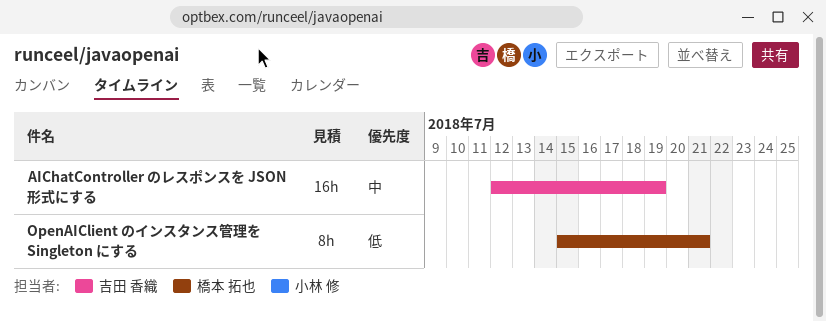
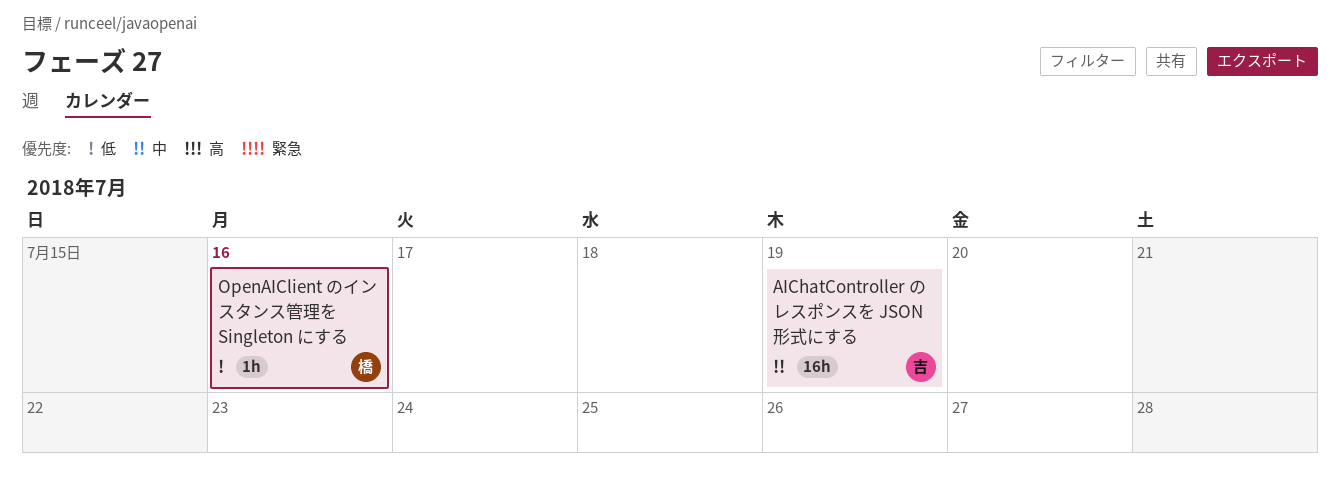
OpenAIClient のインスタンス管理を Singleton にする, estimate: 8h -> 1h
OpenAIClient のインスタンス管理を Singleton にする, due: Jul 21 -> Jul 16

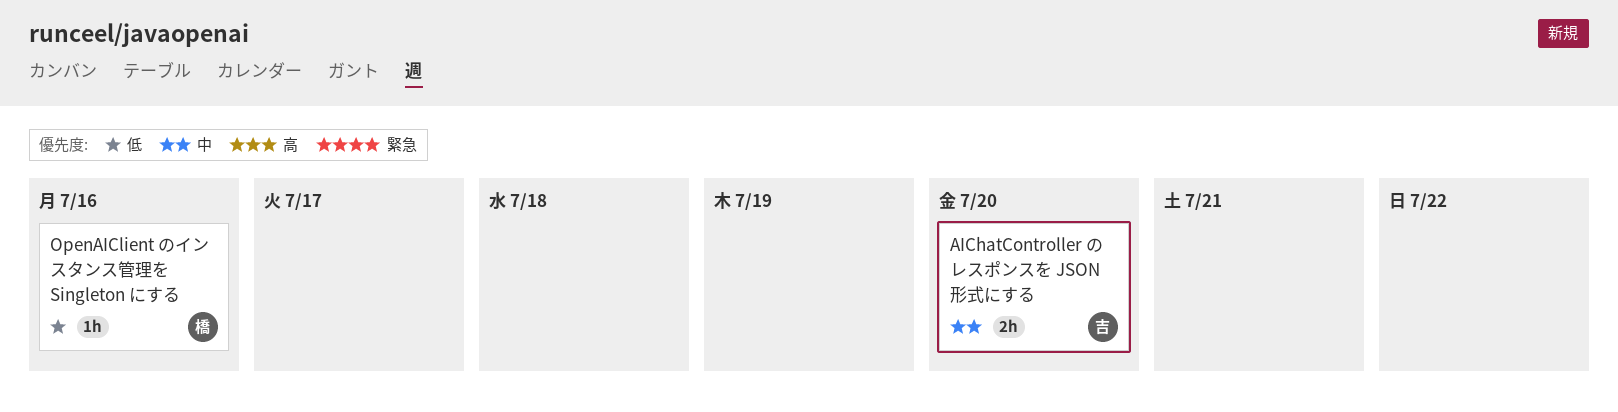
AIChatController のレスポンスを JSON 形式にする, estimate: 16h -> 2h
AIChatController のレスポンスを JSON 形式にする, due: Jul 19 -> Jul 20

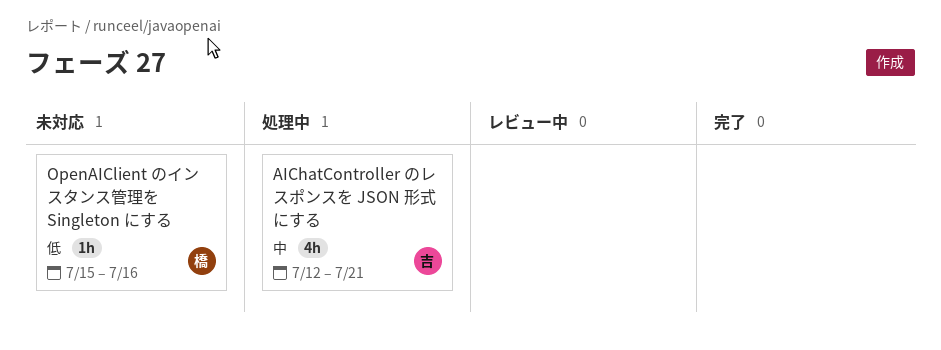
AIChatController のレスポンスを JSON 形式にする, estimate: 2h -> 4h
AIChatController のレスポンスを JSON 形式にする, due: Jul 20 -> Jul 21

